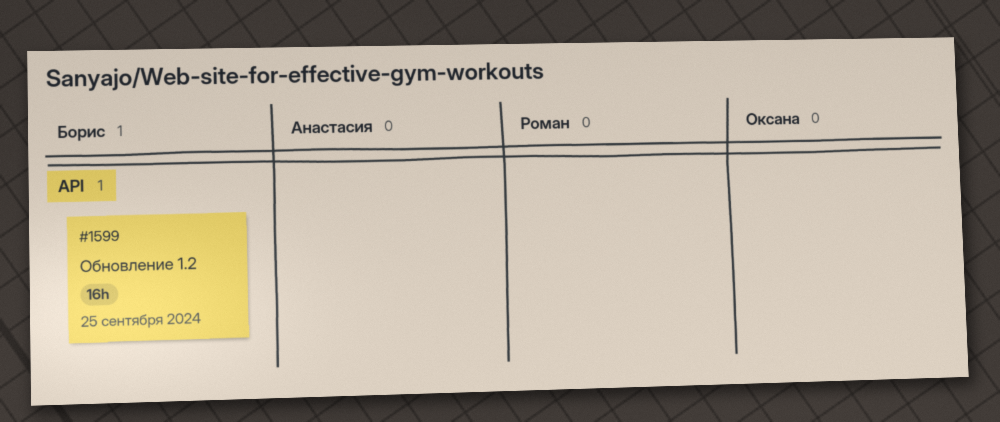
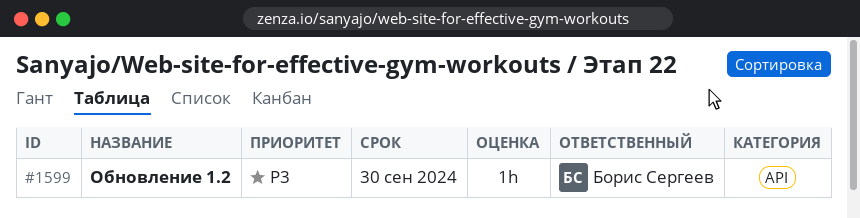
#1599, estimate: 16h -> 1h
#1599, due: Sep 25 -> Sep 30

